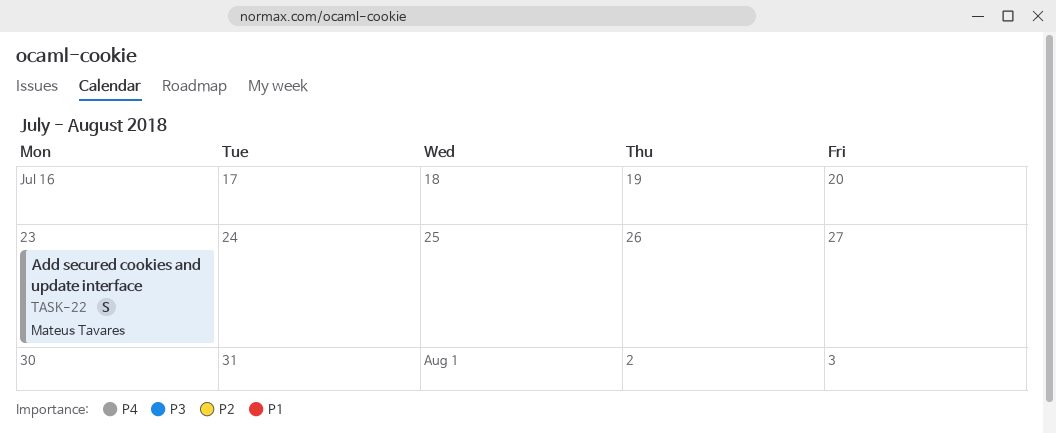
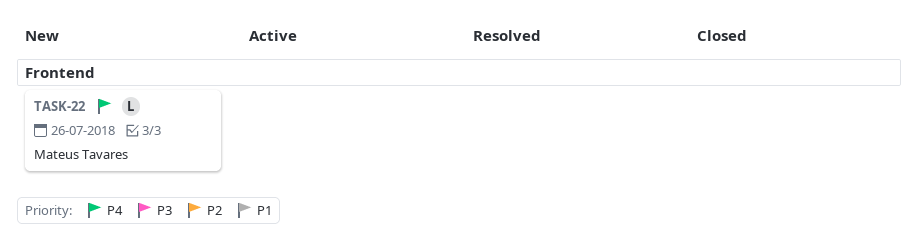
TASK-22, estimate: S -> L
TASK-22, due: Jul 23 -> Jul 26

